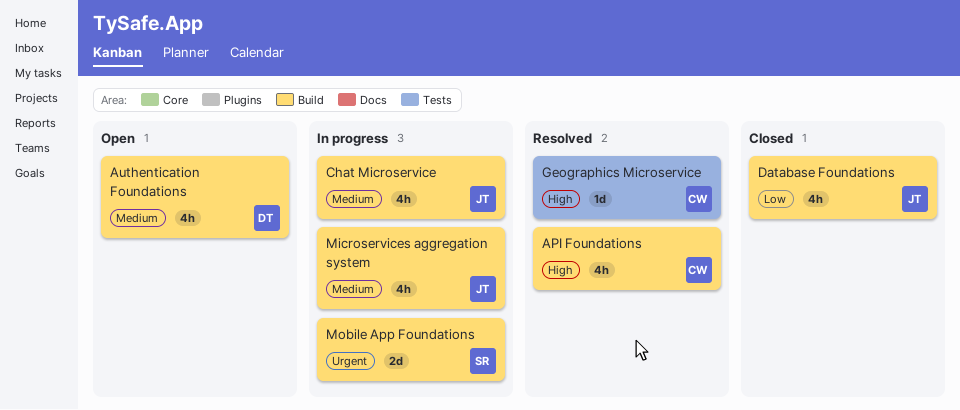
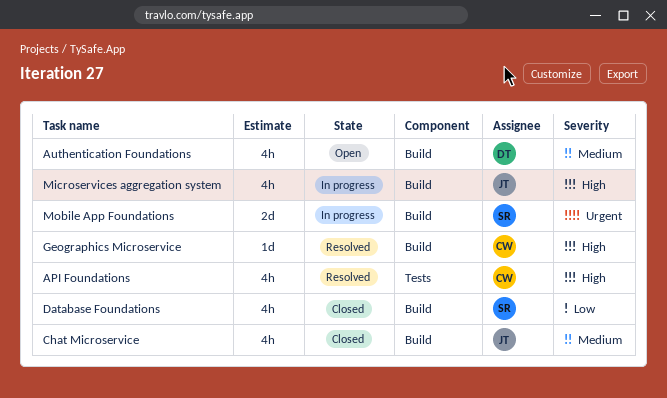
API Foundations, label: Build -> Tests
Chat Microservice, status: In progress -> Closed
Database Foundations, owner: JT -> SR
Geographics Microservice, label: Tests -> Build
Microservices aggregation system, priority: Medium -> High

